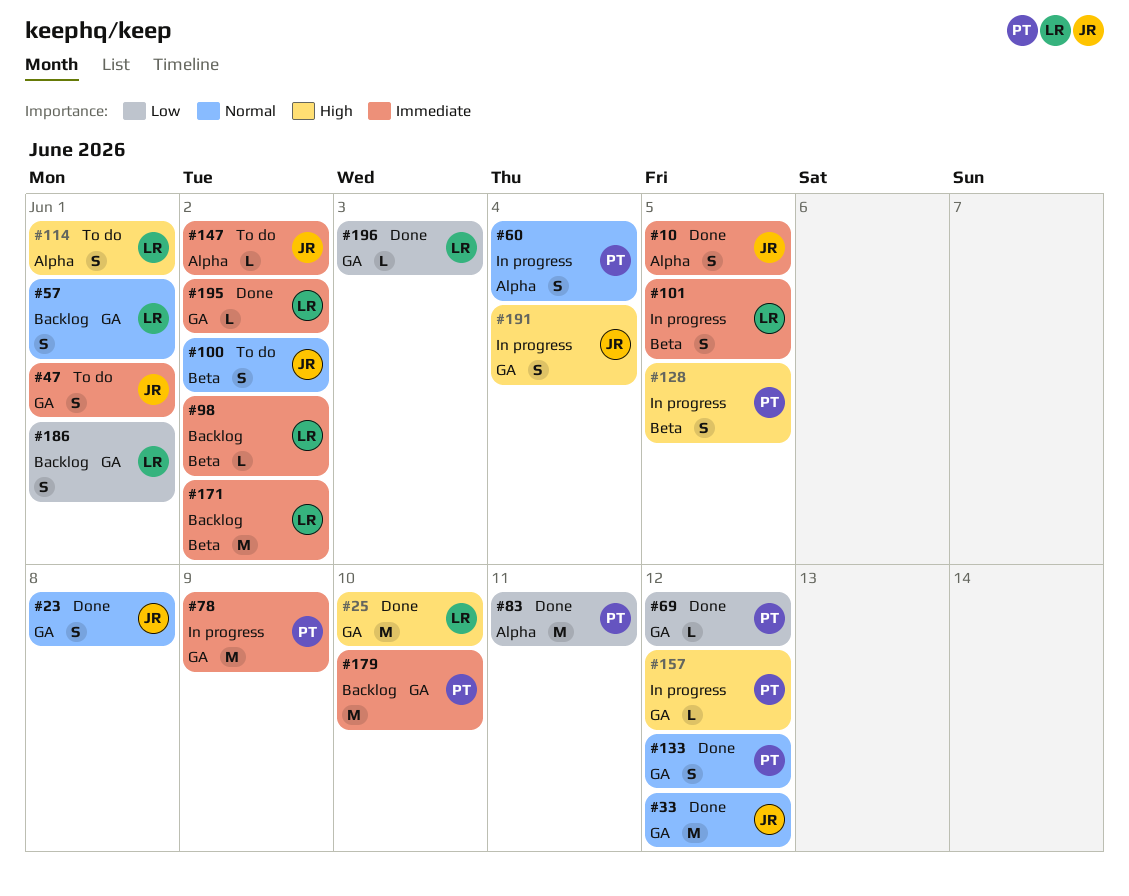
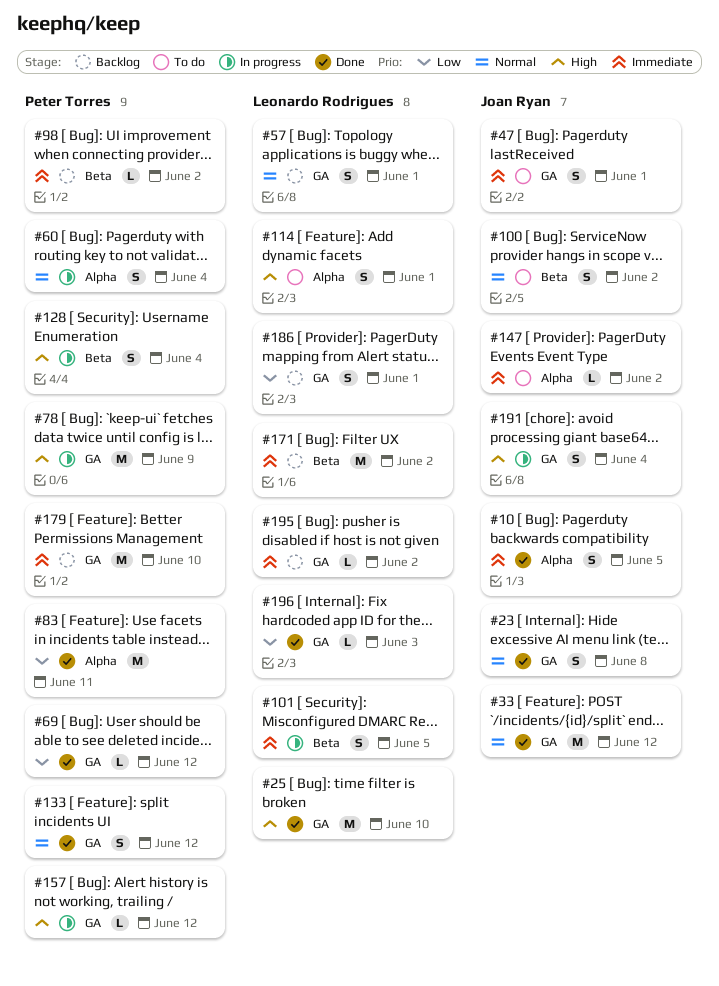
#78, priority: Immediate -> High
#98, owner: Leonardo Rodrigues -> Peter Torres
#128, due: Jun 5 -> Jun 4
#195, status: Done -> Backlog

